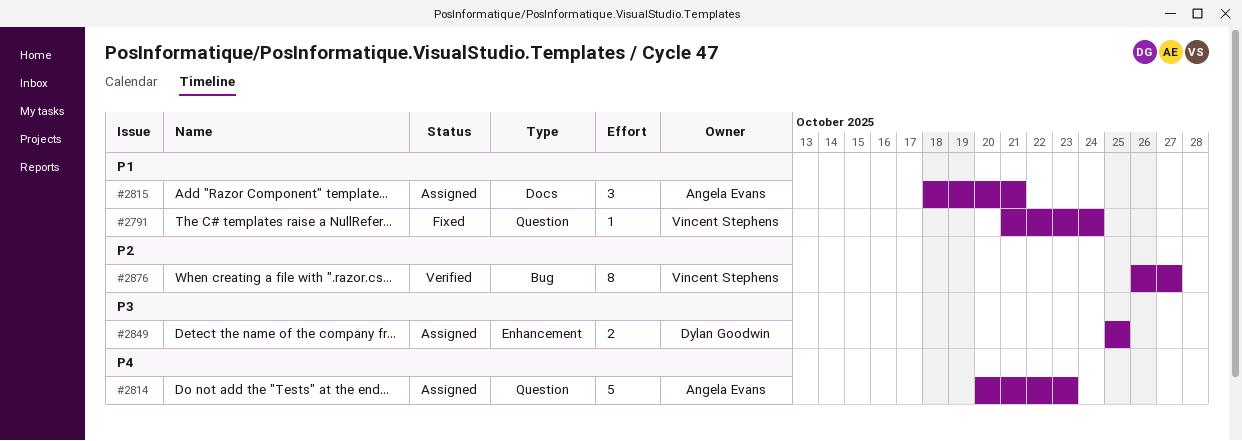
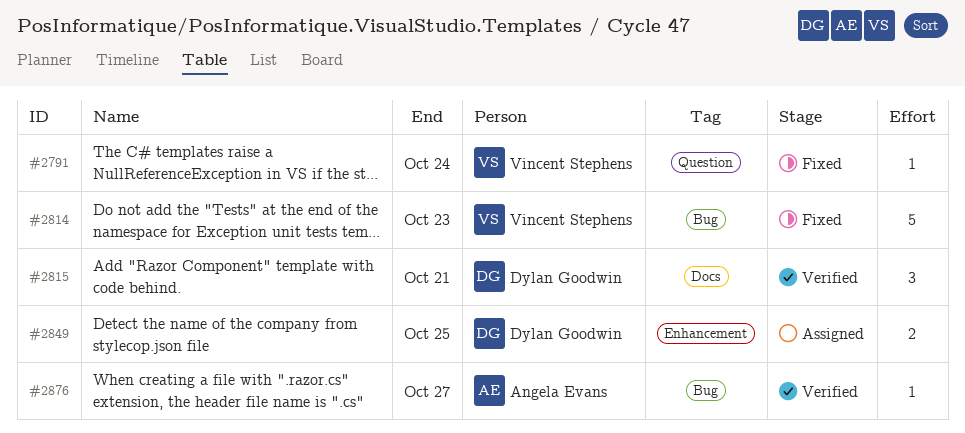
#2814, status: Assigned -> Fixed
#2814, owner: Angela Evans -> Vincent Stephens
#2814, label: Question -> Bug
#2815, status: Assigned -> Verified
#2815, owner: Angela Evans -> Dylan Goodwin
#2876, owner: Vincent Stephens -> Angela Evans
#2876, estimate: 8 -> 1

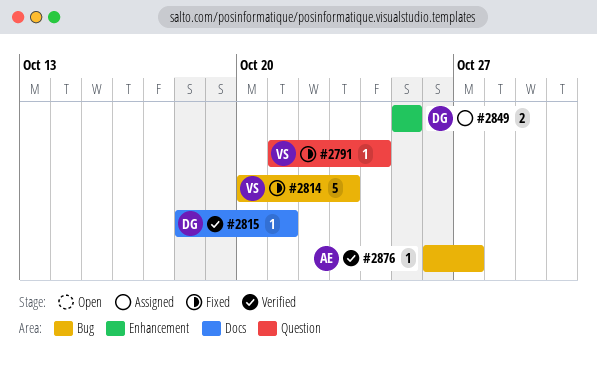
#2815, estimate: 3 -> 1

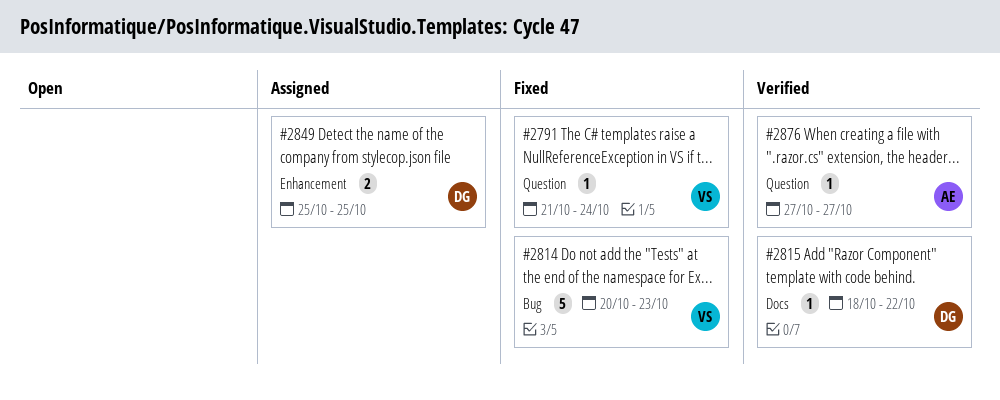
#2815, due: Oct 21 -> Oct 22
#2876, label: Bug -> Question
#2876, start: Oct 26 -> Oct 27

